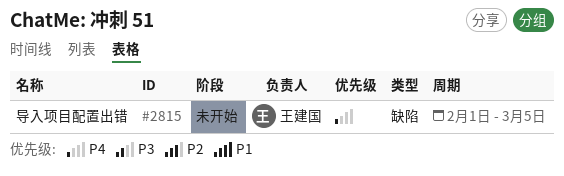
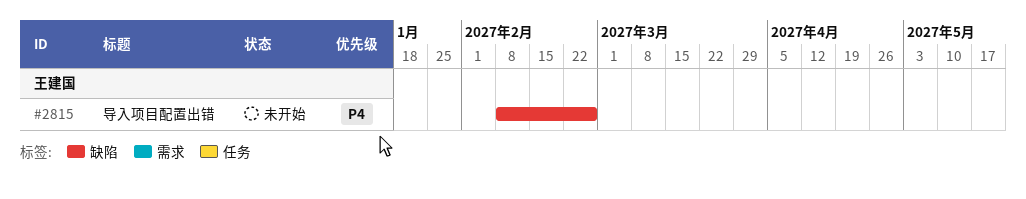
#2815, start: Feb 1 -> Feb 8
#2815, due: Mar 5 -> Feb 26

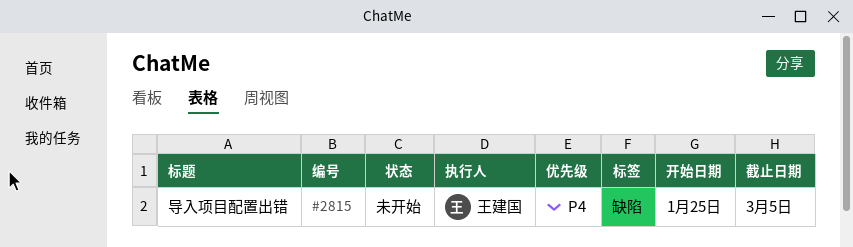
#2815, start: Feb 8 -> Jan 25
#2815, due: Feb 26 -> Mar 5

